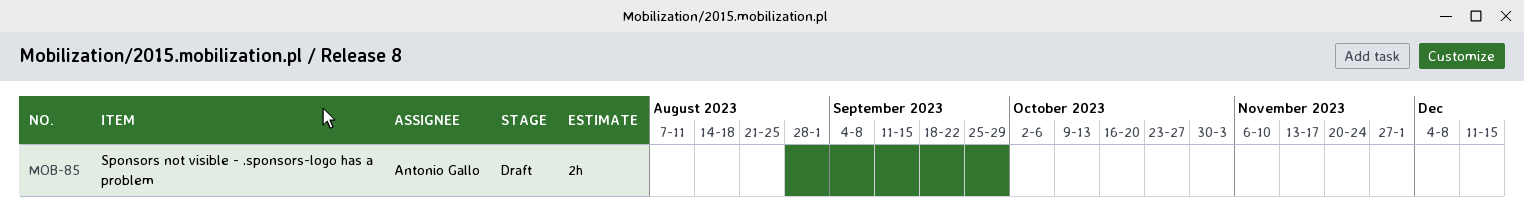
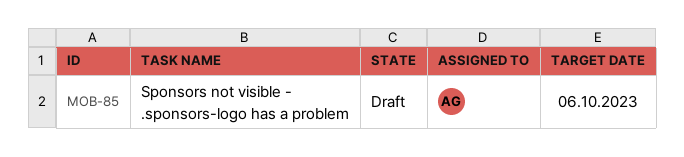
MOB-85, due: Sep 29 -> Oct 6

